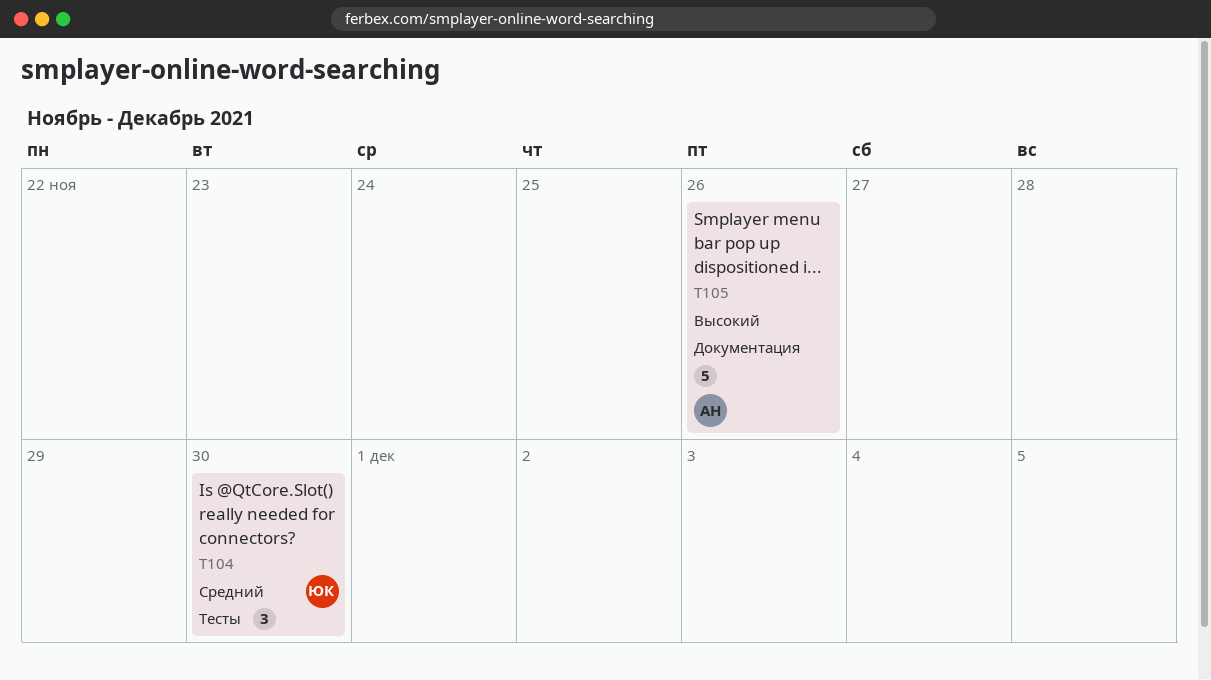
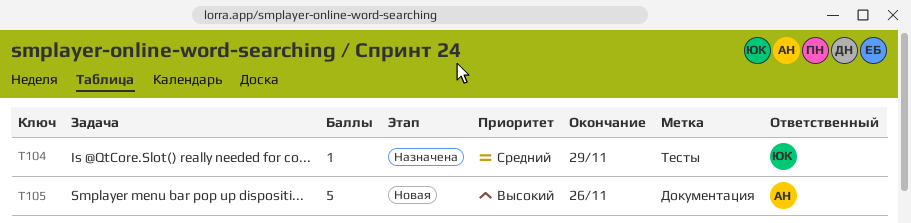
T104, estimate: 3 -> 1
T104, due: Nov 30 -> Nov 29

